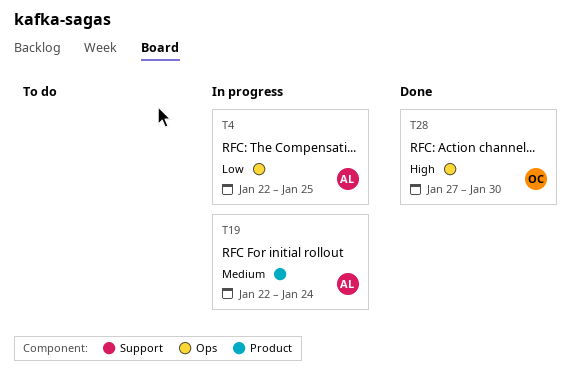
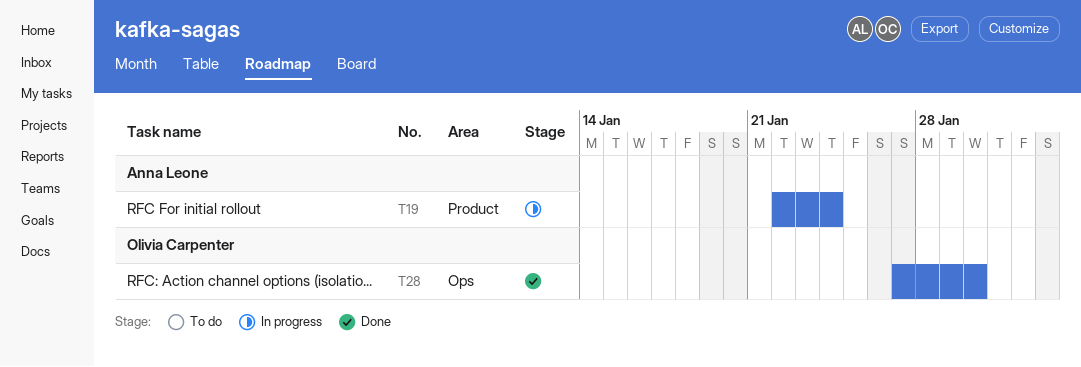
T4: present -> none

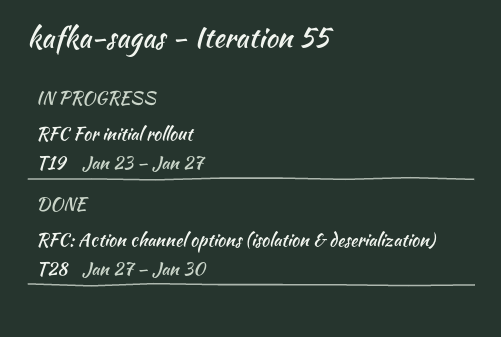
T19, start: Jan 22 -> Jan 23
T19, due: Jan 24 -> Jan 27

